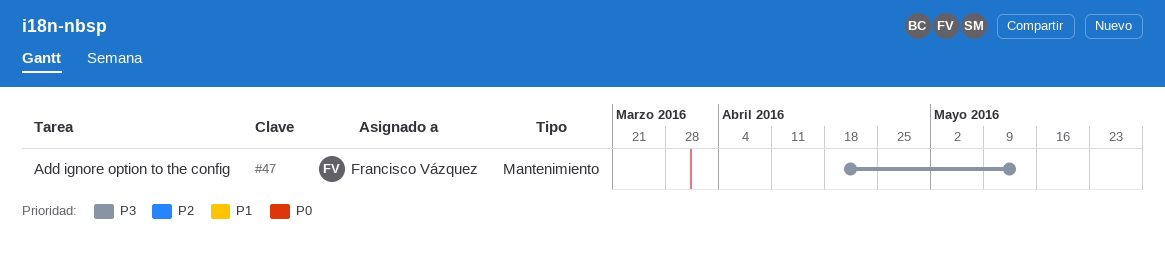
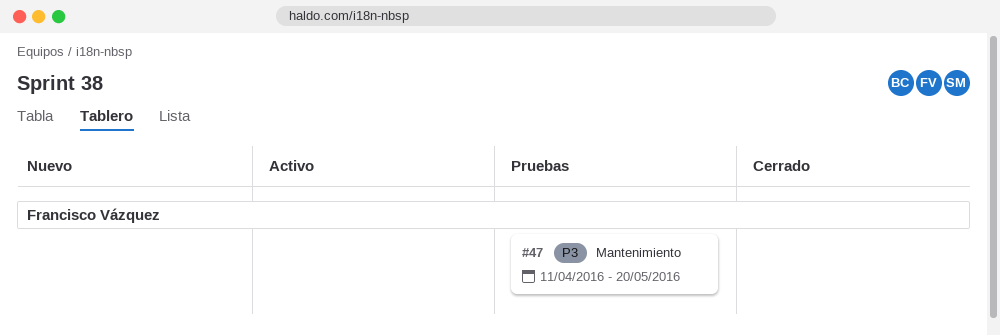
#47, start: Apr 18 -> Apr 11
#47, due: May 13 -> May 20

